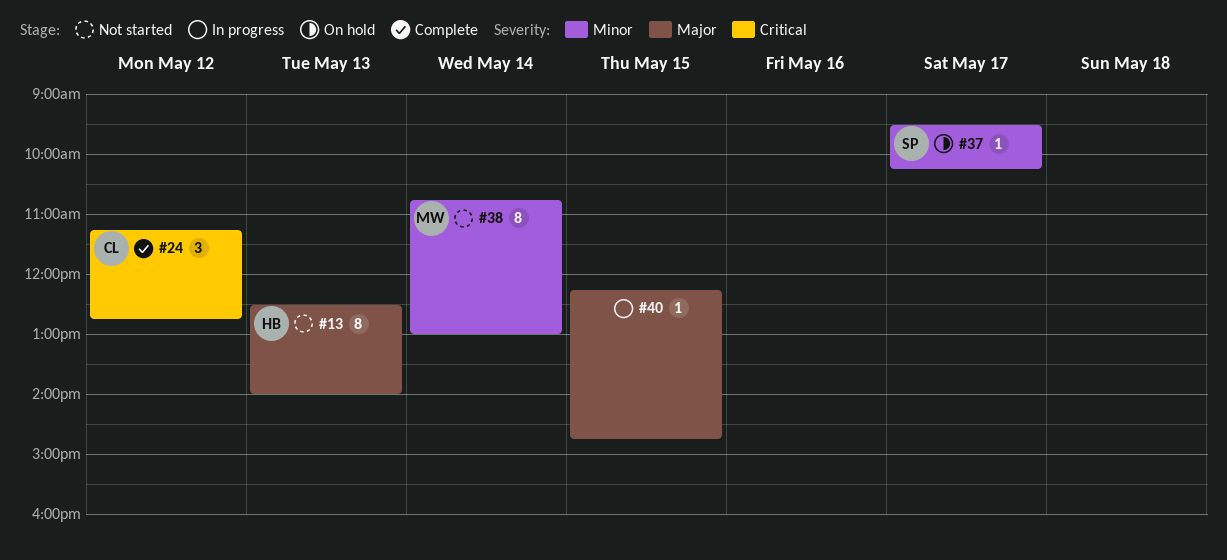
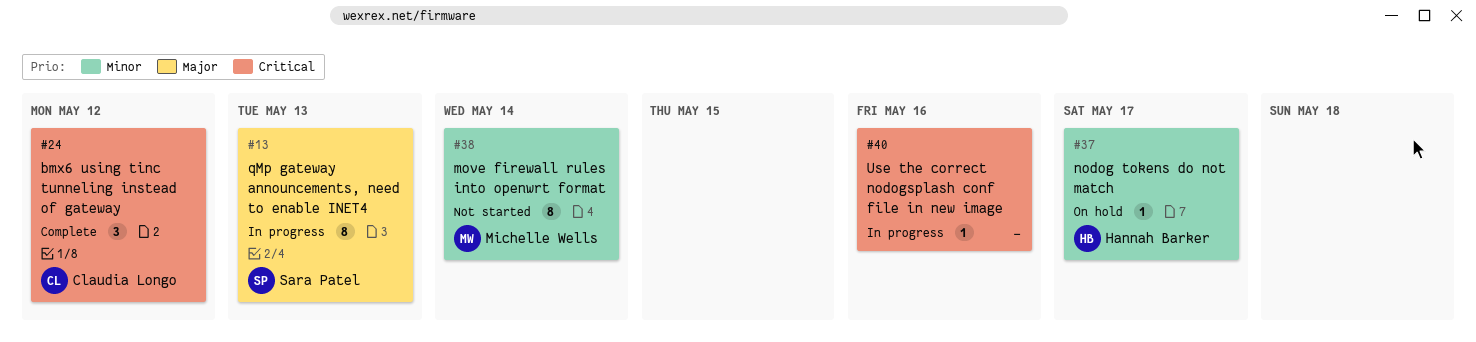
#13, status: Not started -> In progress
#13, owner: Hannah Barker -> Sara Patel
#37, owner: Sara Patel -> Hannah Barker
#40, priority: Major -> Critical
#40, day: May 15 -> May 16

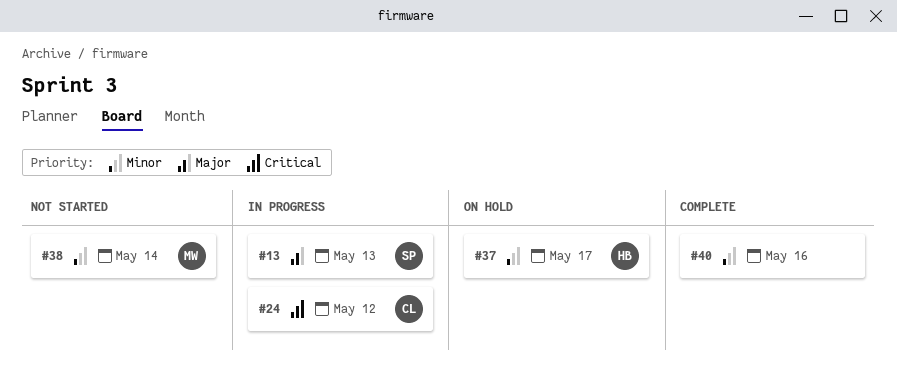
#24, status: Complete -> In progress
#40, status: In progress -> Complete
#40, priority: Critical -> Minor

